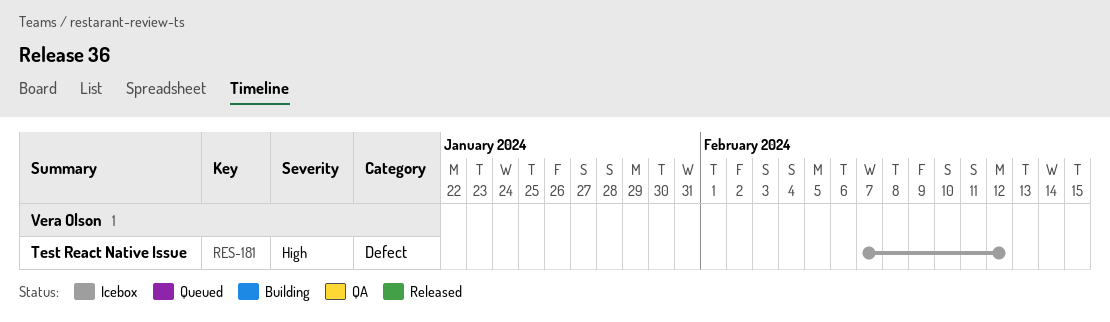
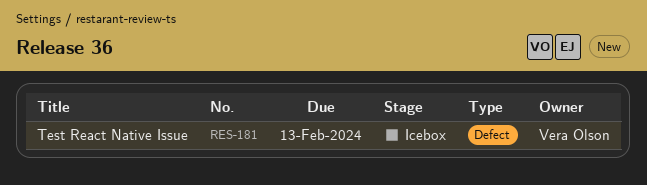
RES-181, due: Feb 12 -> Feb 13

